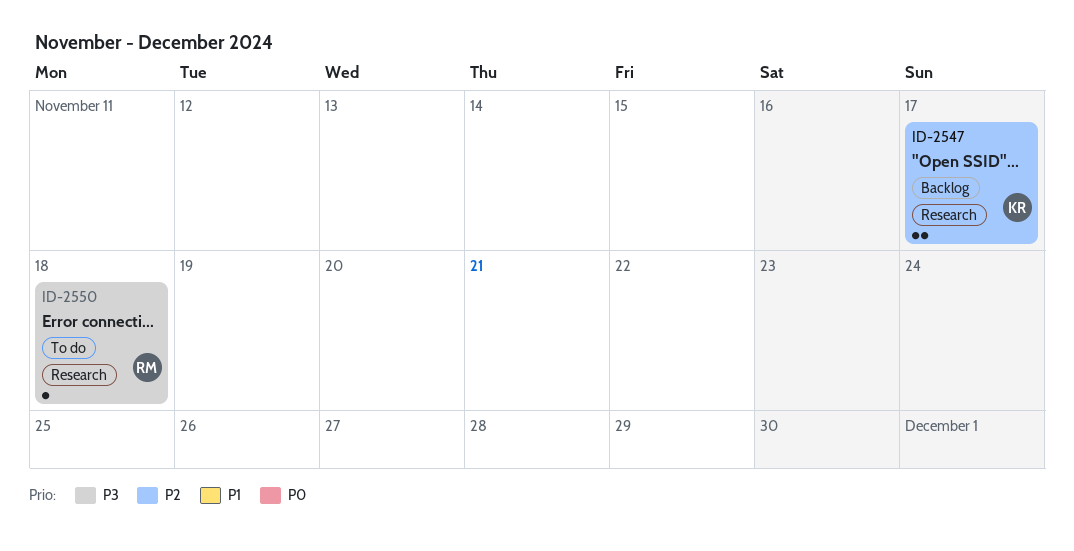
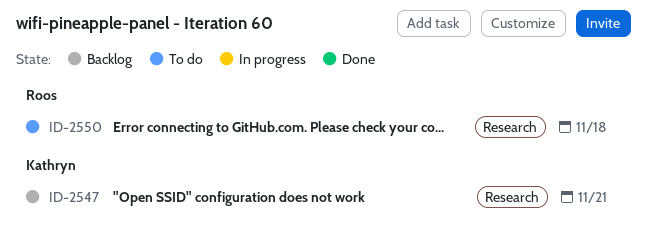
ID-2547, due: Nov 17 -> Nov 21

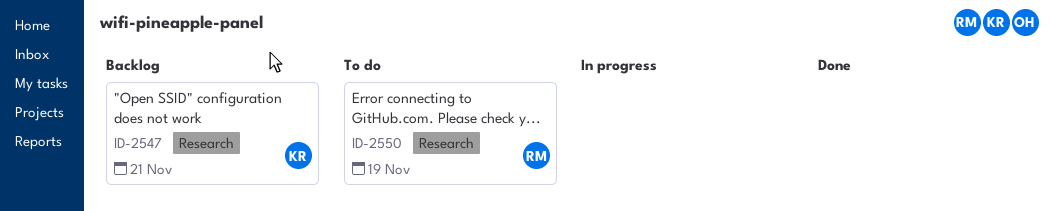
ID-2550, due: Nov 18 -> Nov 19

